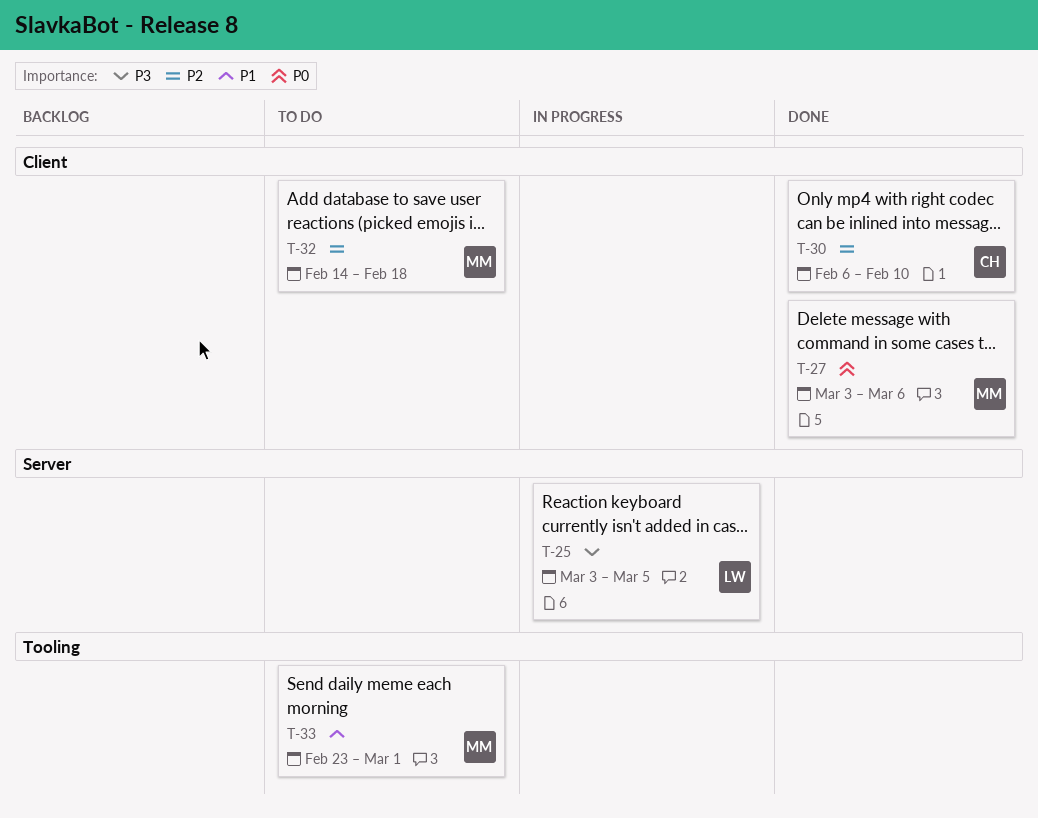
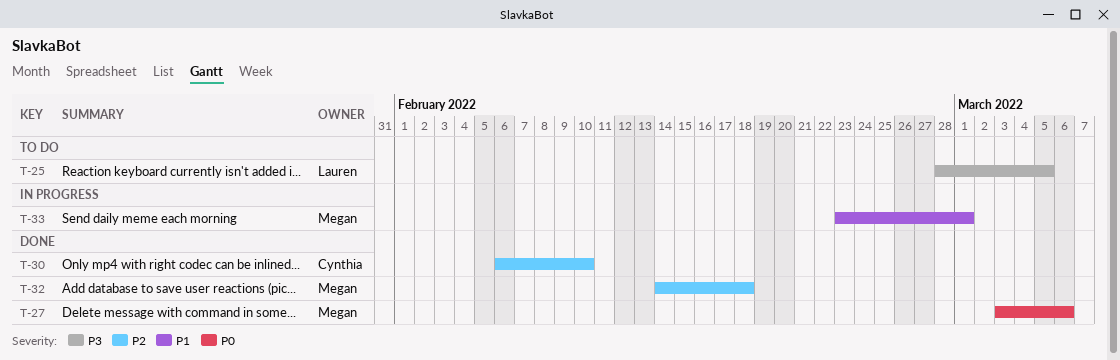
T-25, status: In progress -> To do
T-25, start: Mar 3 -> Feb 28
T-32, status: To do -> Done
T-33, status: To do -> In progress

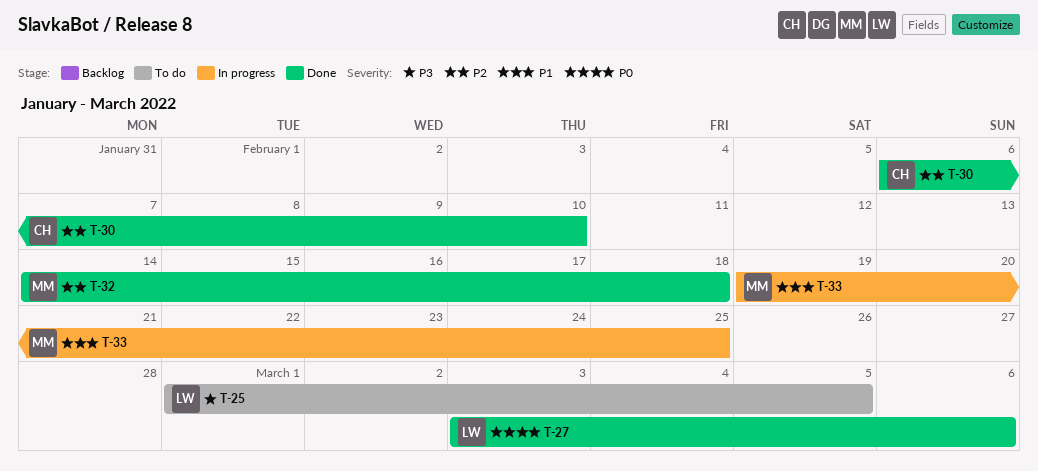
T-25, start: Feb 28 -> Mar 1
T-27, owner: Megan -> Lauren
T-33, start: Feb 23 -> Feb 19
T-33, due: Mar 1 -> Feb 25

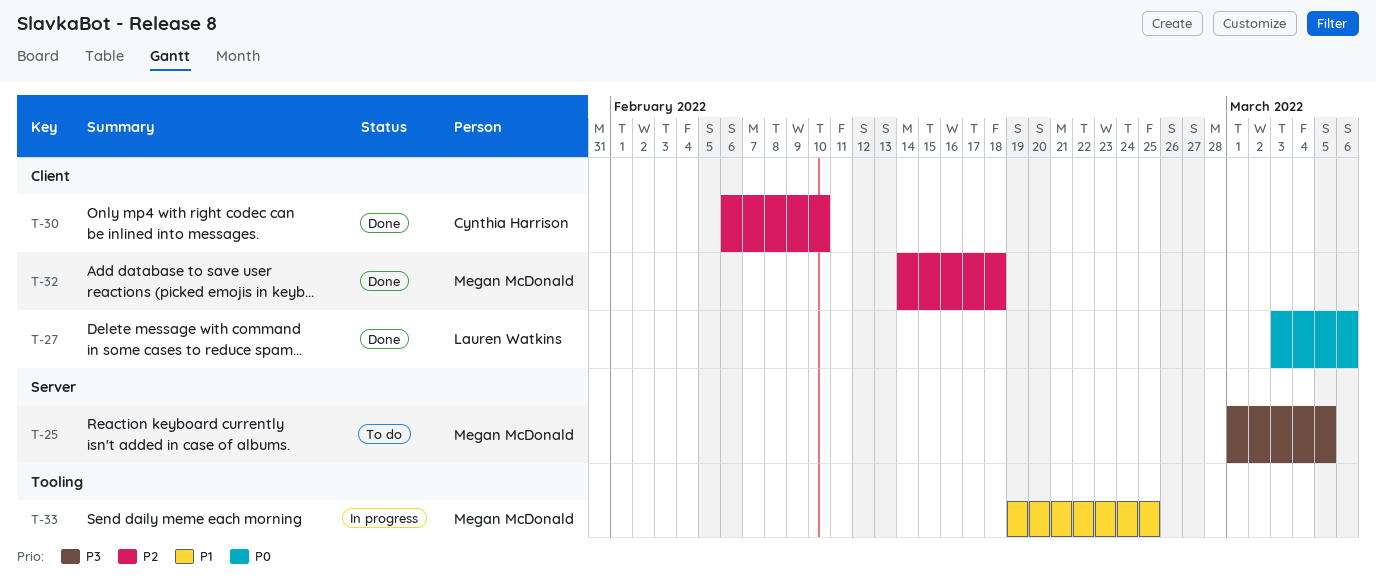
T-25, owner: Lauren Watkins -> Megan McDonald

